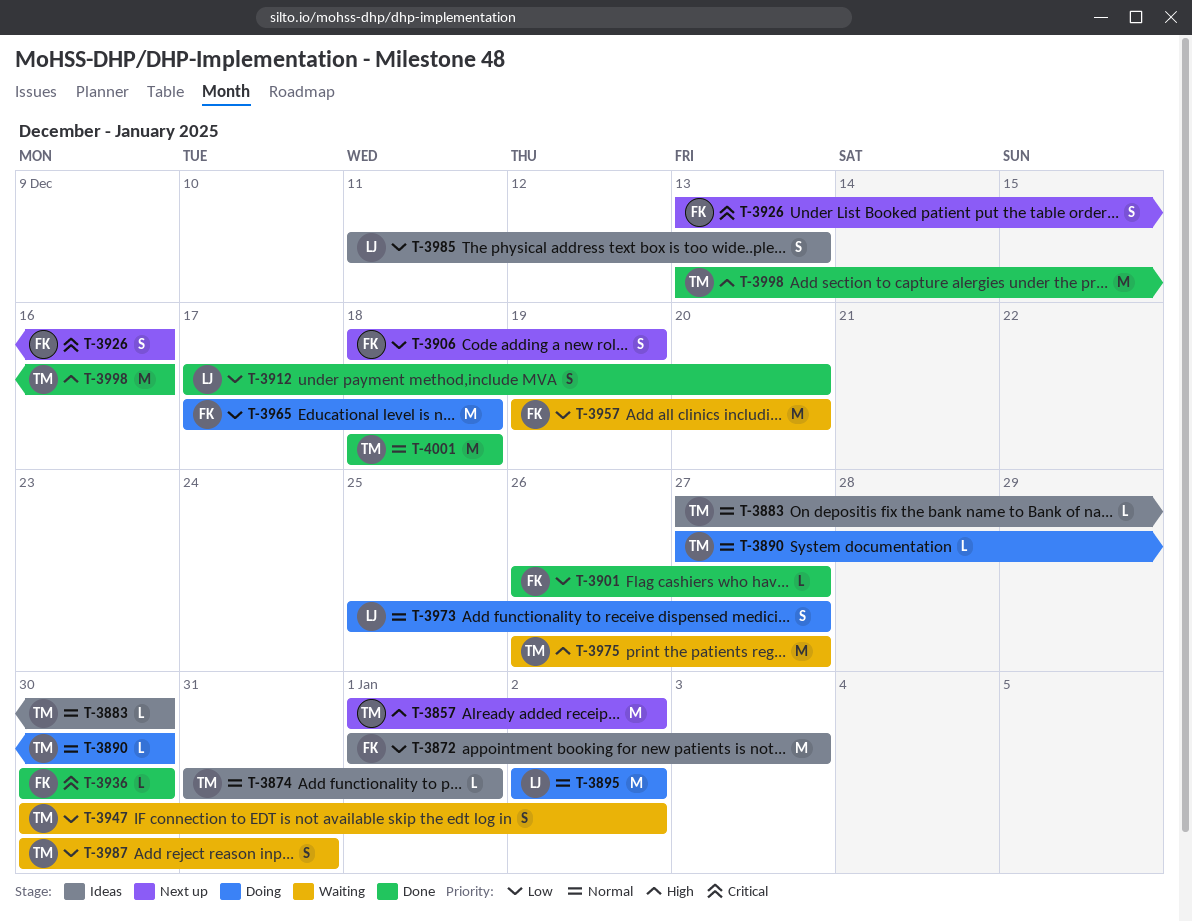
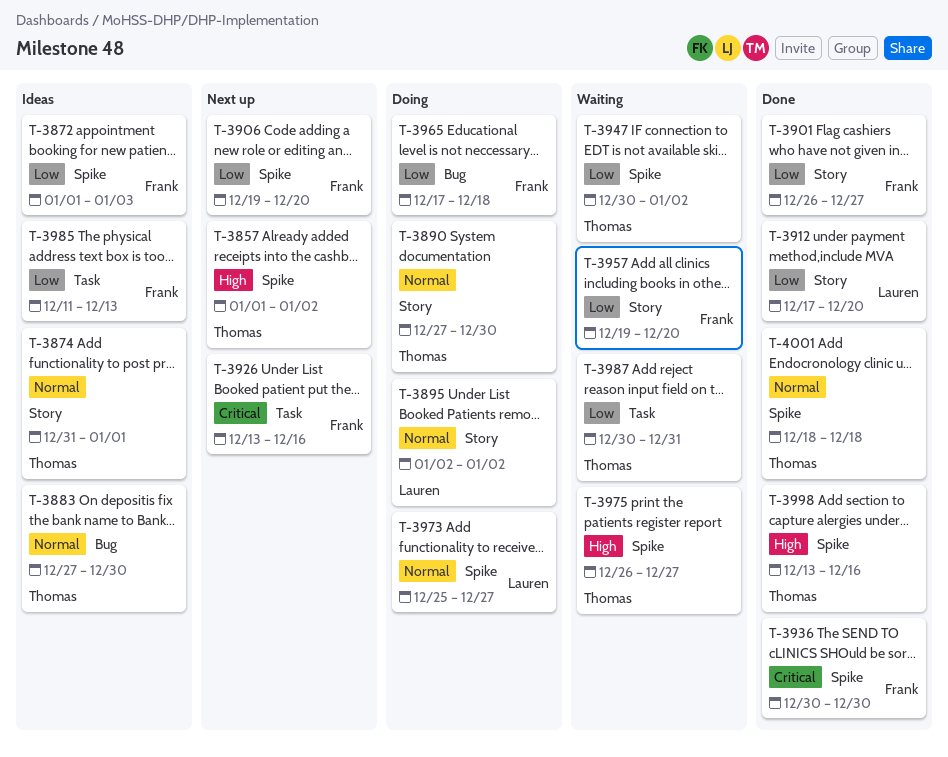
T-3906, start: Dec 18 -> Dec 19
T-3906, due: Dec 19 -> Dec 20
T-3985, owner: Lauren -> Frank

